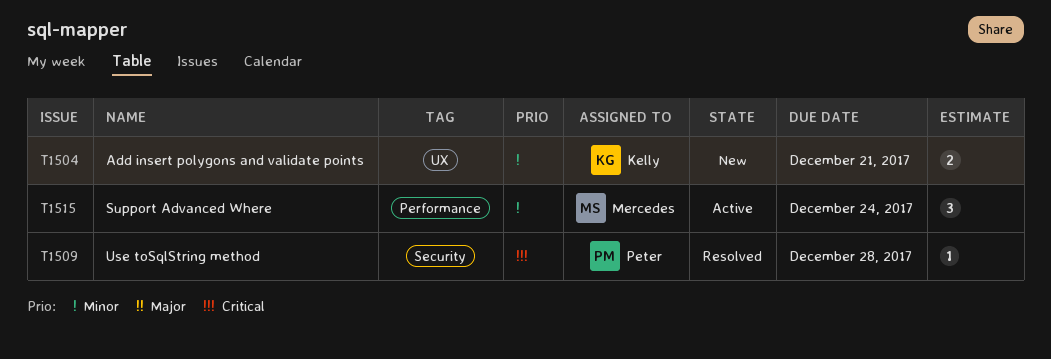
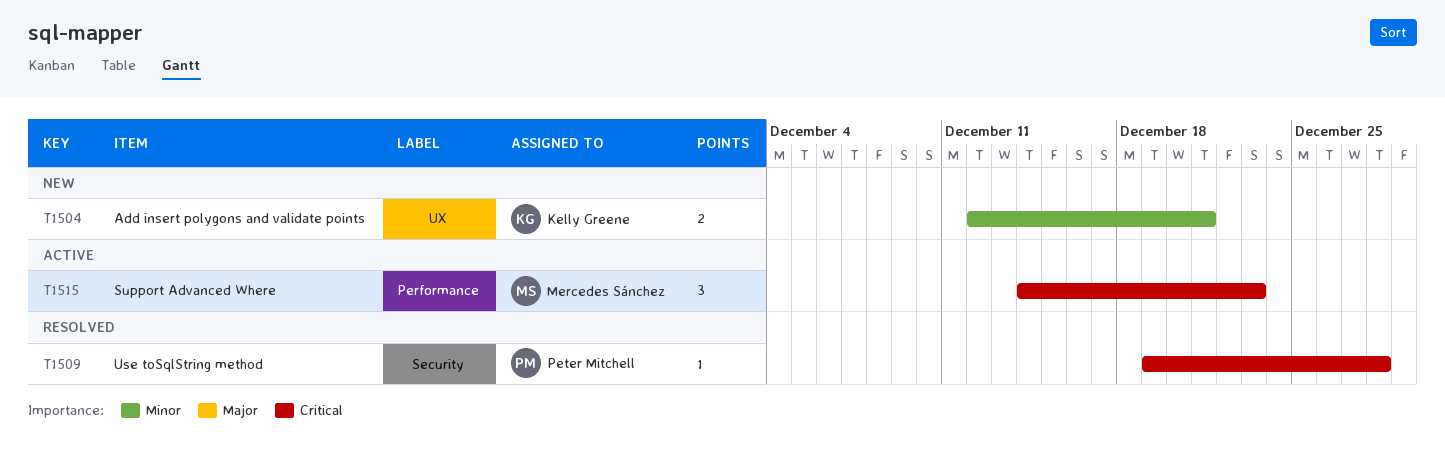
T1515, priority: Minor -> Critical
T1515, due: Dec 24 -> Dec 23

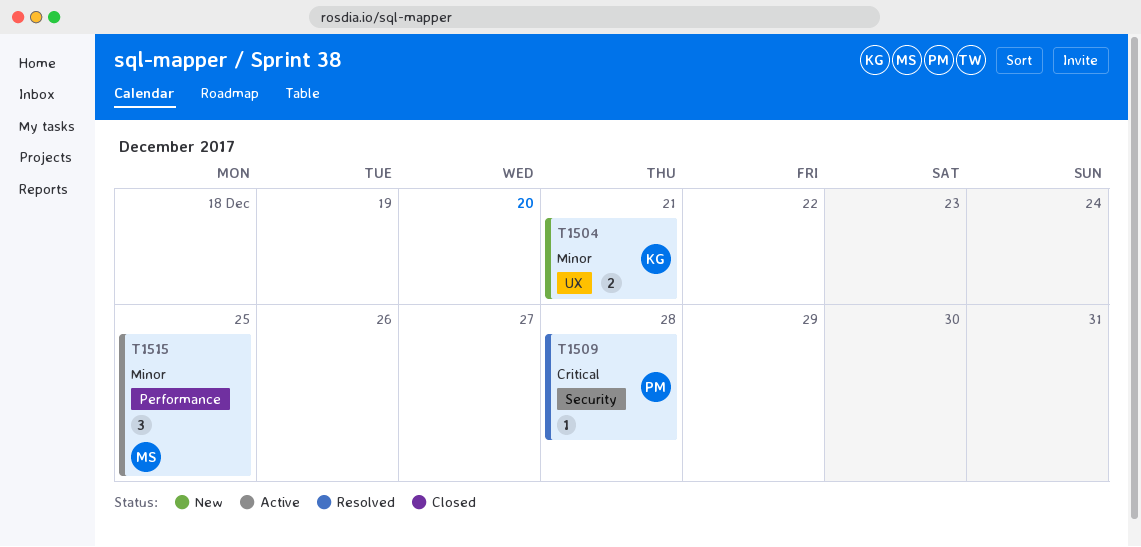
T1515, priority: Critical -> Minor
T1515, due: Dec 23 -> Dec 25

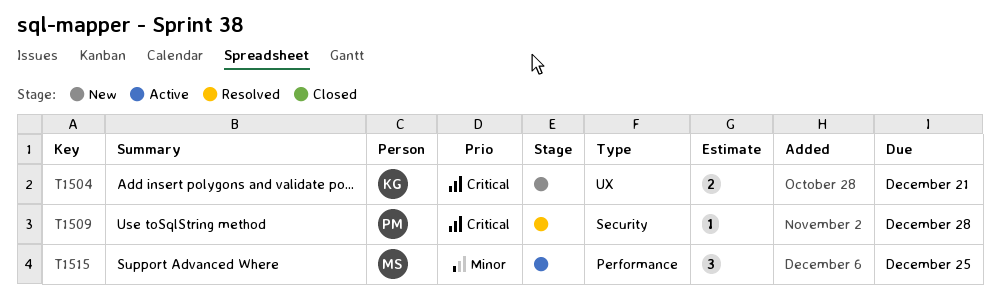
T1504, priority: Minor -> Critical

